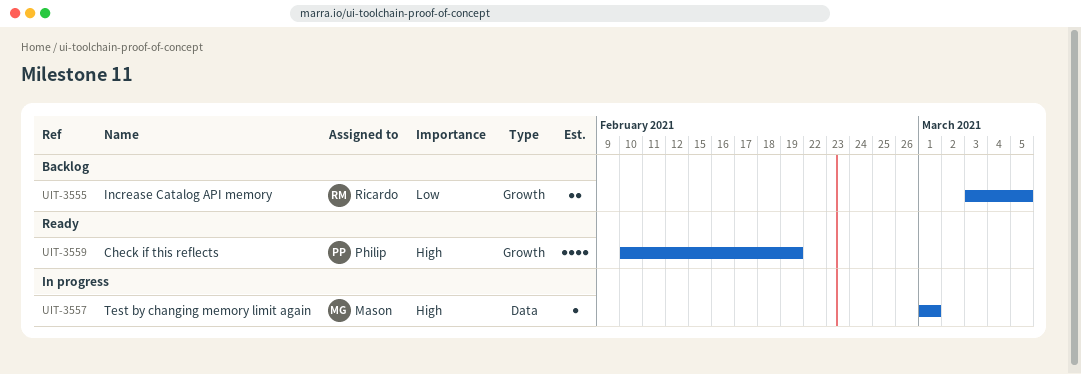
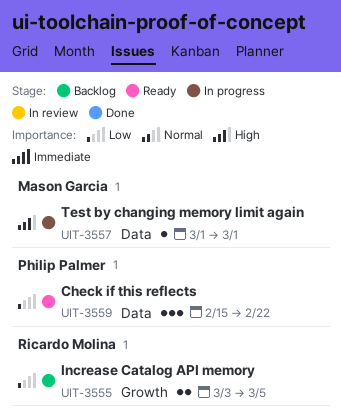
UIT-3559, priority: High -> Low
UIT-3559, label: Growth -> Data
UIT-3559, estimate: 4 -> 3
UIT-3559, start: Feb 10 -> Feb 15
UIT-3559, due: Feb 19 -> Feb 22

